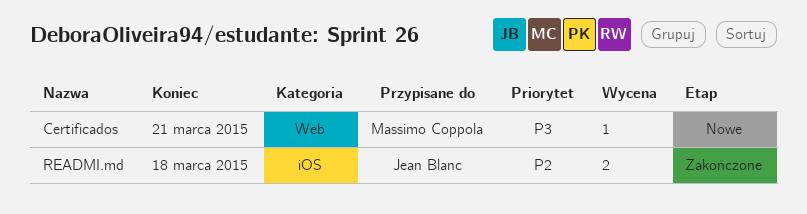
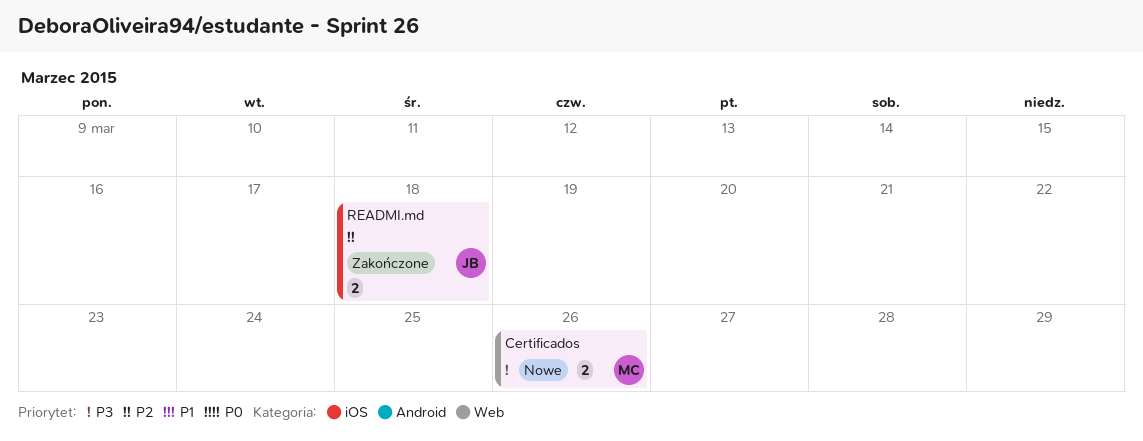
Certificados, estimate: 1 -> 2
Certificados, due: Mar 21 -> Mar 26

